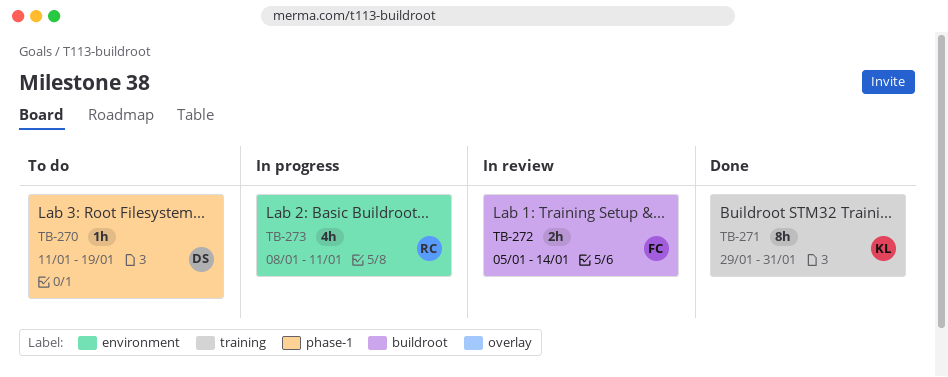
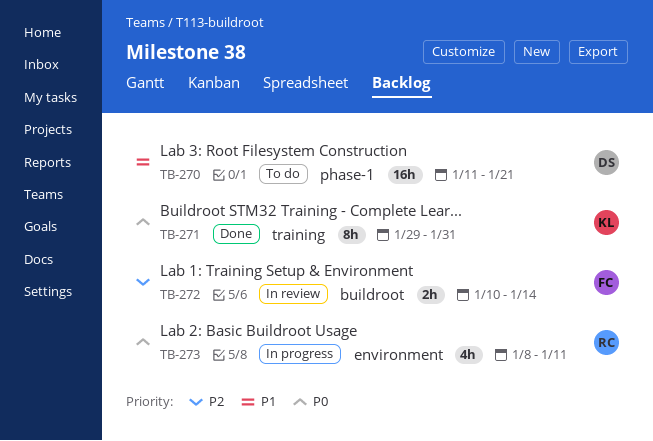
TB-270, estimate: 1h -> 16h
TB-270, due: Jan 19 -> Jan 21
TB-272, start: Jan 5 -> Jan 10

